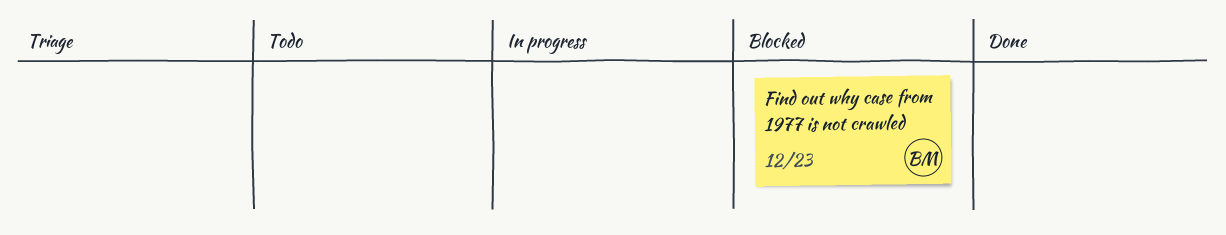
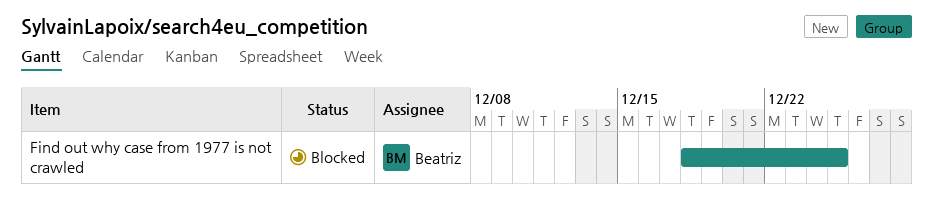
Find out why case from 1977 is not crawled, due: Dec 23 -> Dec 25

